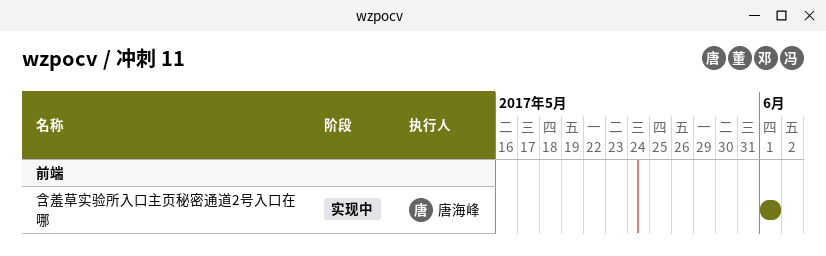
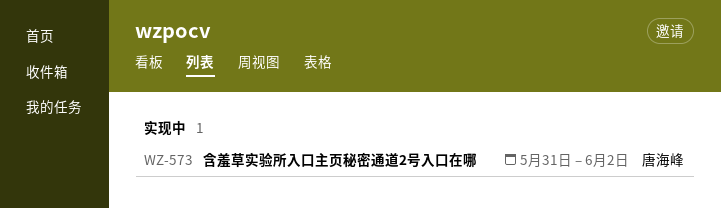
含羞草实验所入口主页秘密通道2号入口在哪, start: Jun 1 -> May 31
含羞草实验所入口主页秘密通道2号入口在哪, due: Jun 1 -> Jun 2

